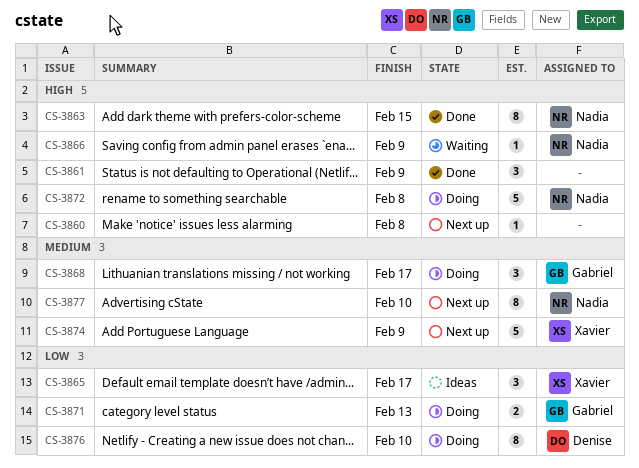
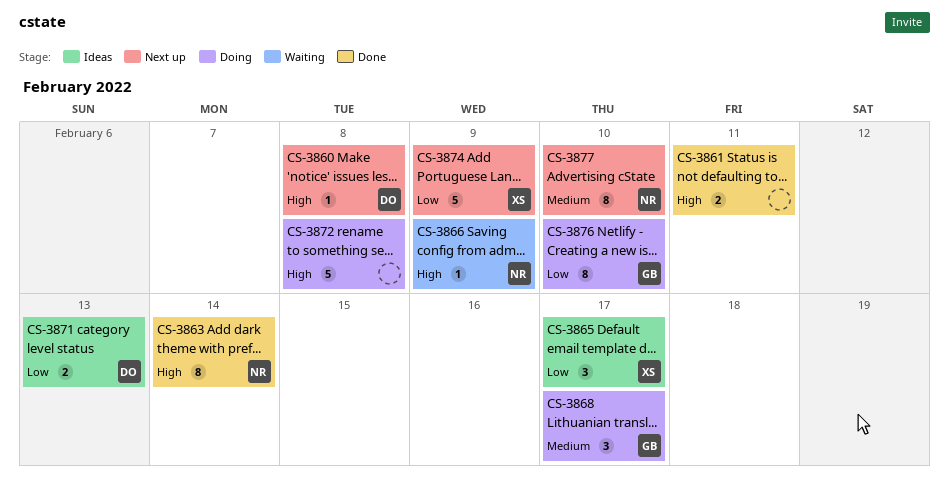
CS-3860, owner: none -> Denise
CS-3861, estimate: 3 -> 2
CS-3861, due: Feb 9 -> Feb 11
CS-3863, due: Feb 15 -> Feb 14
CS-3871, status: Doing -> Ideas
CS-3871, owner: Gabriel -> Denise
CS-3872, owner: Nadia -> none
CS-3874, priority: Medium -> Low
CS-3876, owner: Denise -> Gabriel

